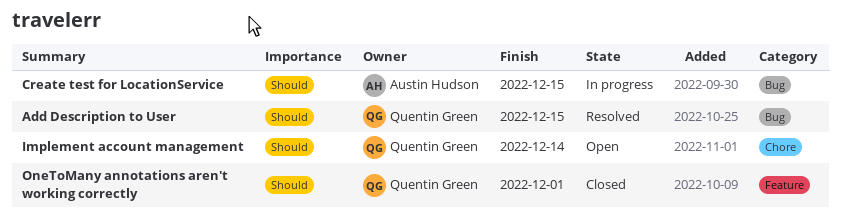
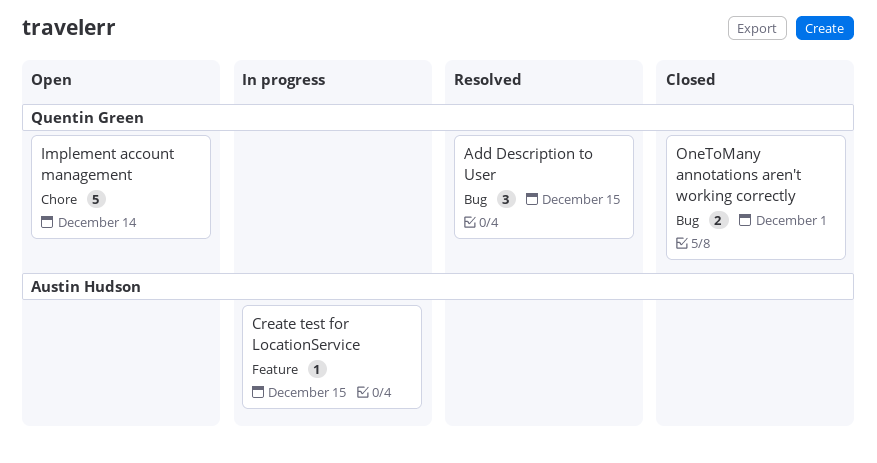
Create test for LocationService, label: Bug -> Feature
OneToMany annotations aren't working correctly, label: Feature -> Bug

